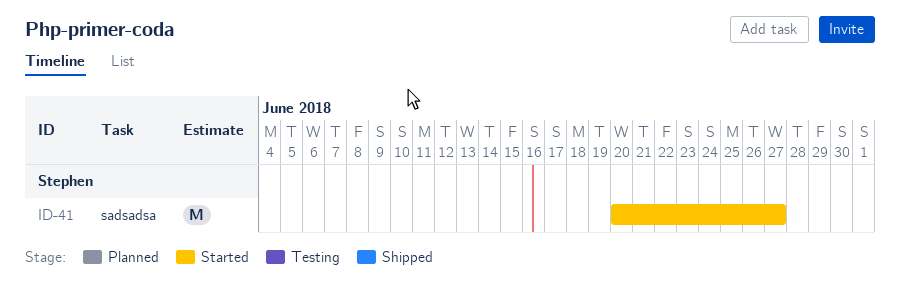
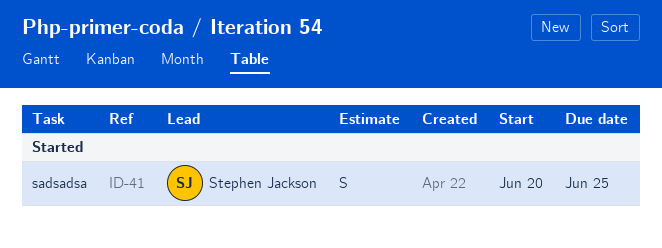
ID-41, estimate: M -> S
ID-41, due: Jun 27 -> Jun 25

